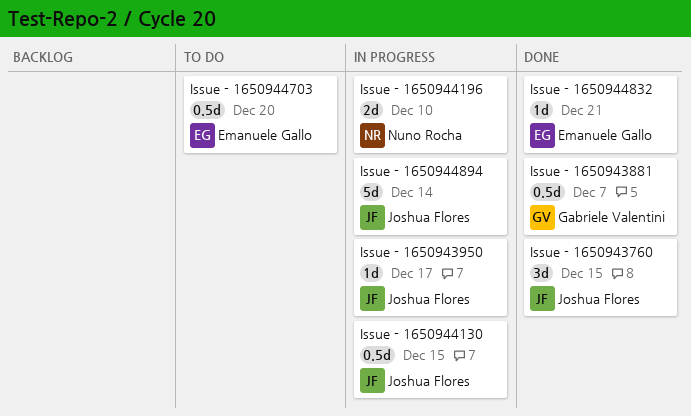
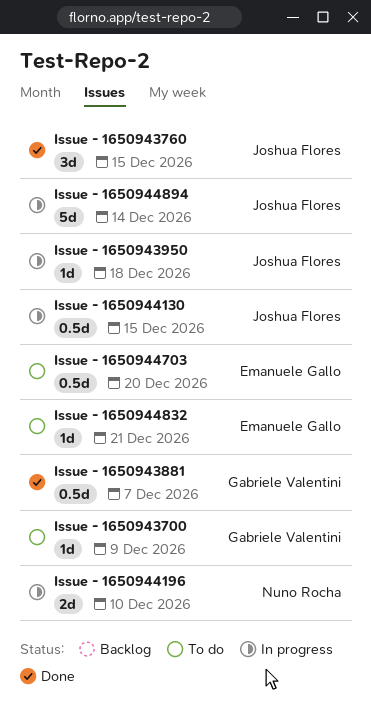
Issue - 1650943700: none -> present
Issue - 1650943950, due: Dec 17 -> Dec 18
Issue - 1650944832, status: Done -> To do

